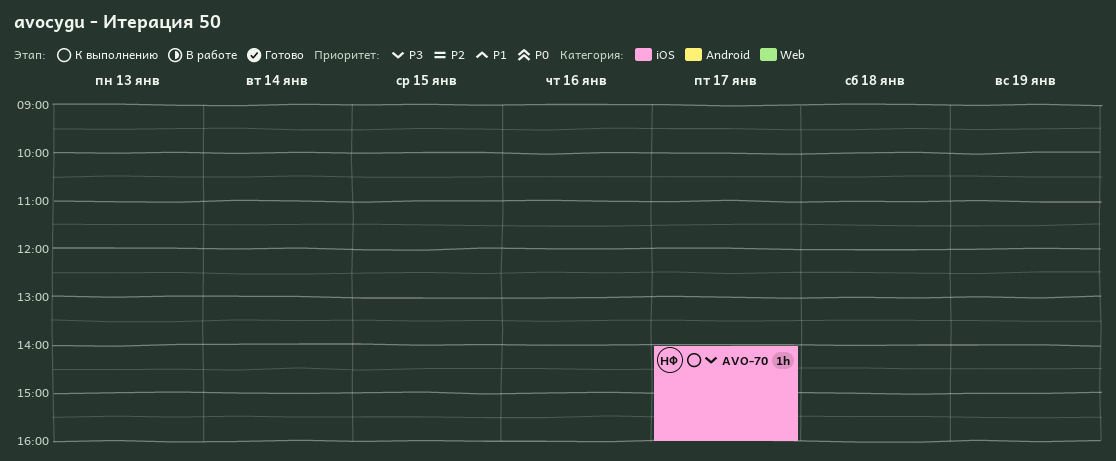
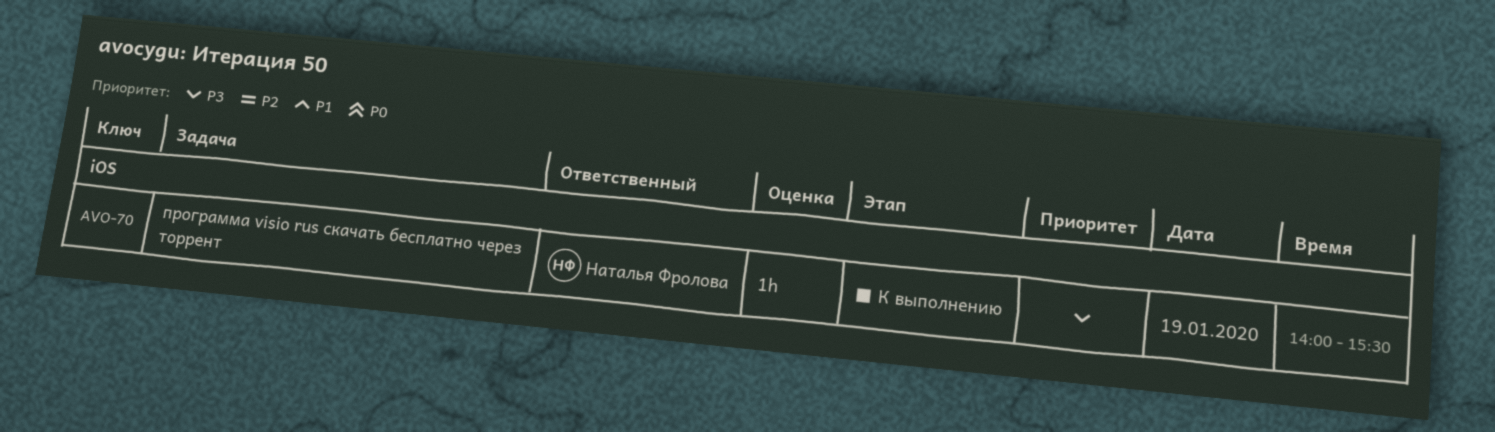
AVO-70, day: Jan 17 -> Jan 19
AVO-70, ends: 16:00 -> 15:30

